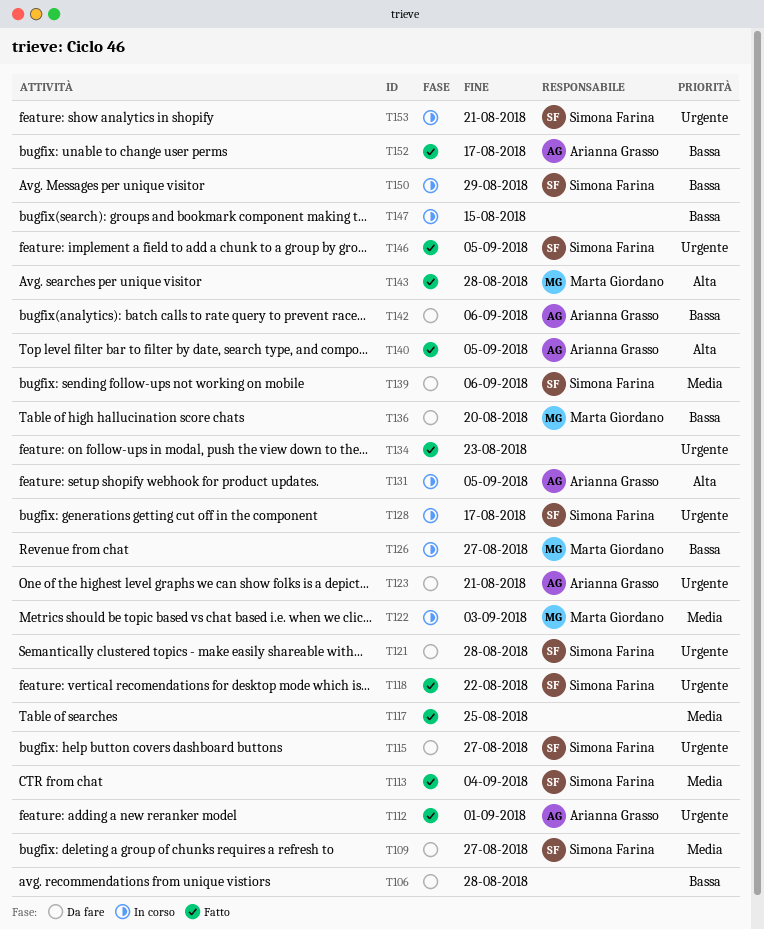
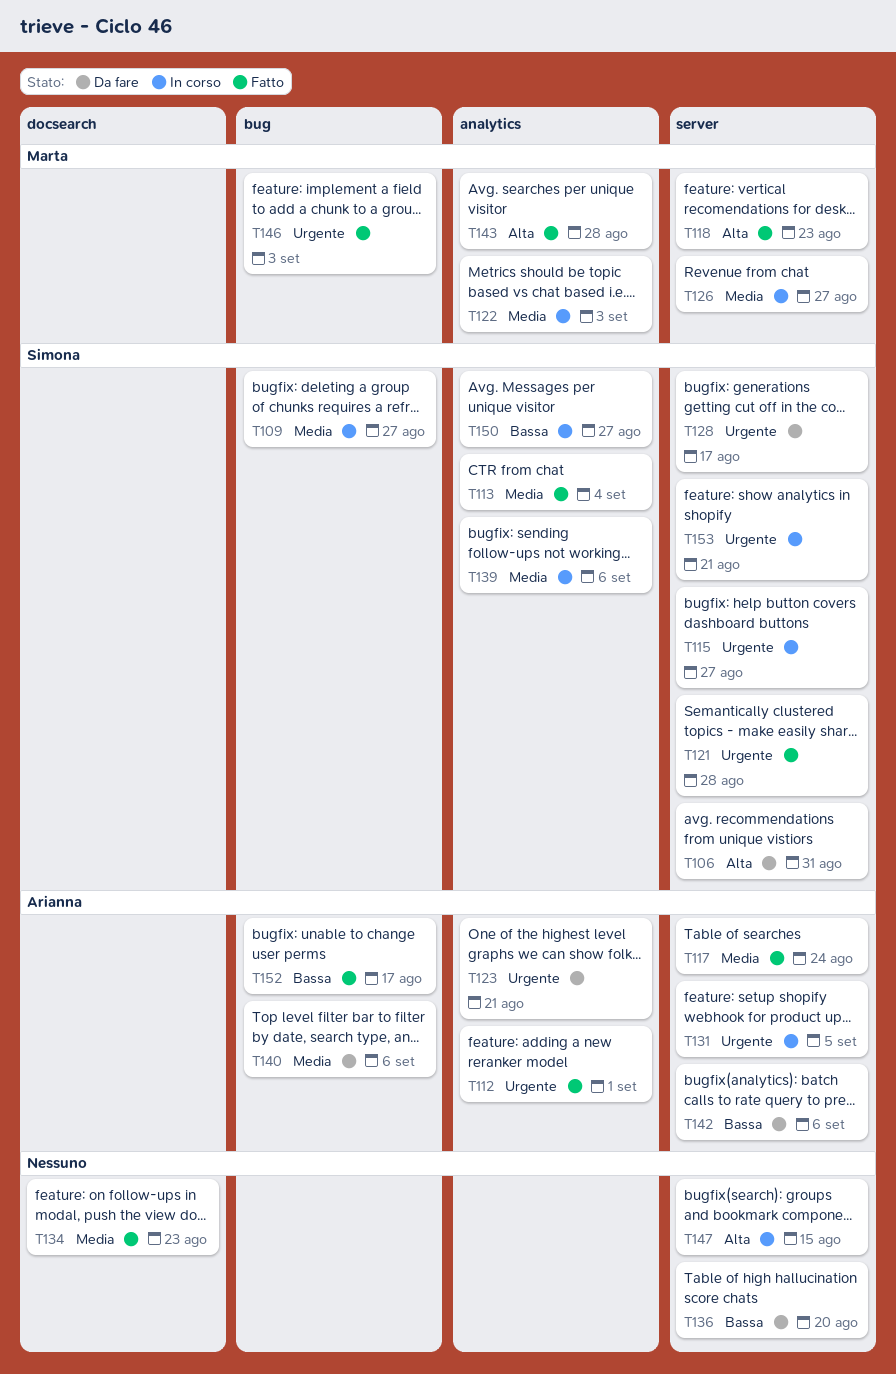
T106, owner: none -> Simona Farina
T106, priority: Bassa -> Alta
T106, due: Aug 28 -> Aug 31
T109, status: Da fare -> In corso
T115, status: Da fare -> In corso
T117, owner: none -> Arianna Grasso
T117, due: Aug 25 -> Aug 24
T118, owner: Simona Farina -> Marta Giordano
T118, priority: Urgente -> Alta
T118, due: Aug 22 -> Aug 23
T121, status: Da fare -> Fatto
T126, priority: Bassa -> Media
T128, status: In corso -> Da fare
T131, priority: Alta -> Urgente
T134, priority: Urgente -> Media
T136, owner: Marta Giordano -> none
T139, status: Da fare -> In corso
T140, status: Fatto -> Da fare
T140, priority: Alta -> Media
T140, due: Sep 5 -> Sep 6
T146, owner: Simona Farina -> Marta Giordano
T146, due: Sep 5 -> Sep 3
T147, priority: Bassa -> Alta
T150, due: Aug 29 -> Aug 27

